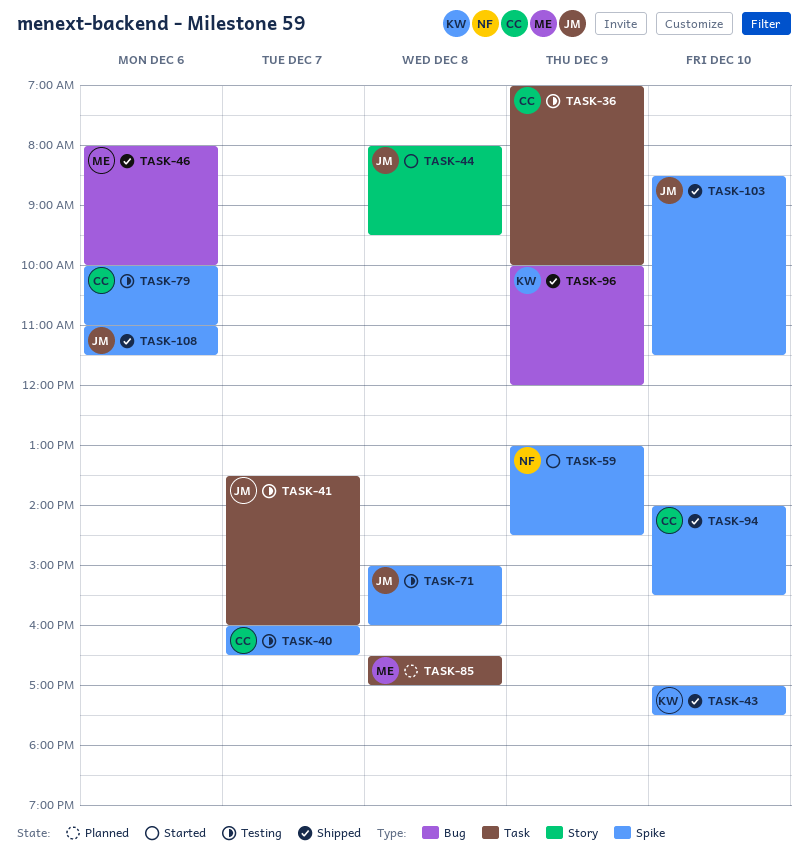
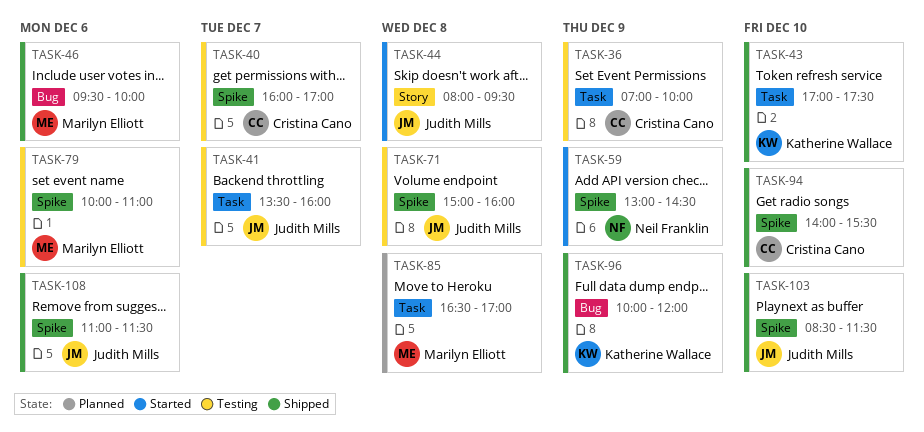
TASK-40, ends: 16:30 -> 17:00
TASK-43, label: Spike -> Task
TASK-46, begins: 08:00 -> 09:30
TASK-79, owner: Cristina Cano -> Marilyn Elliott

